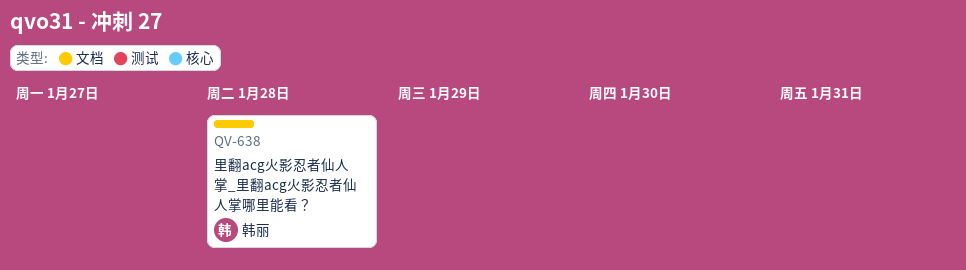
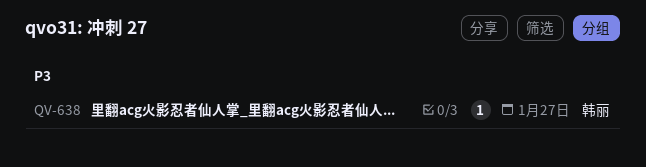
QV-638, due: Jan 28 -> Jan 27

